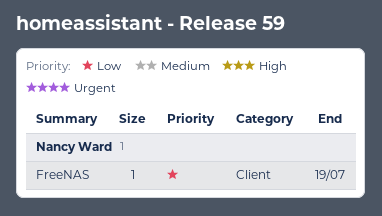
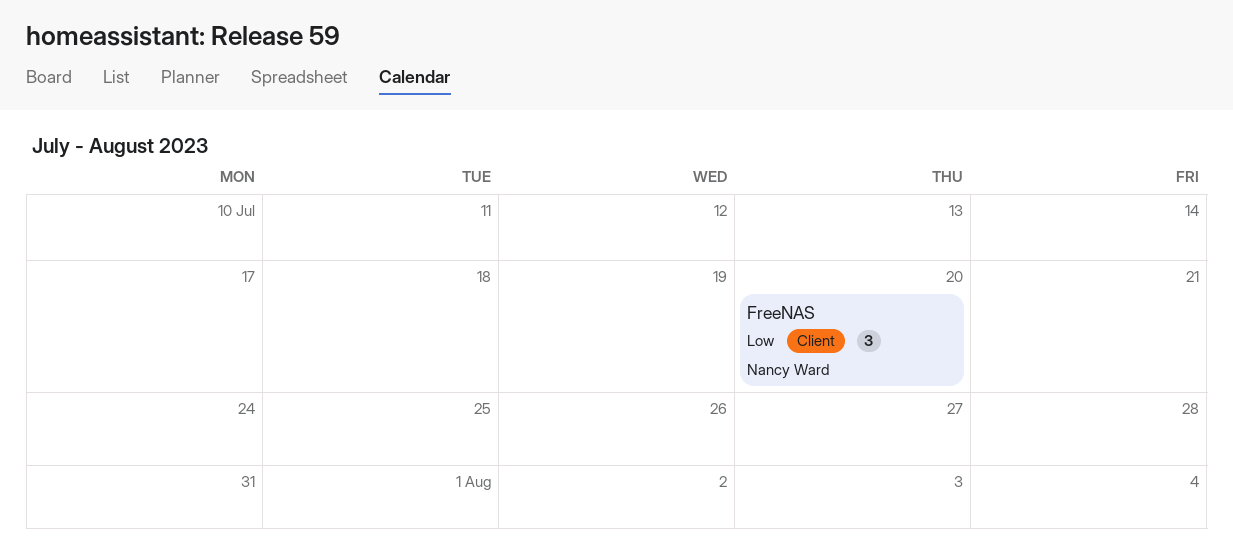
FreeNAS, estimate: 1 -> 3
FreeNAS, due: Jul 19 -> Jul 20

